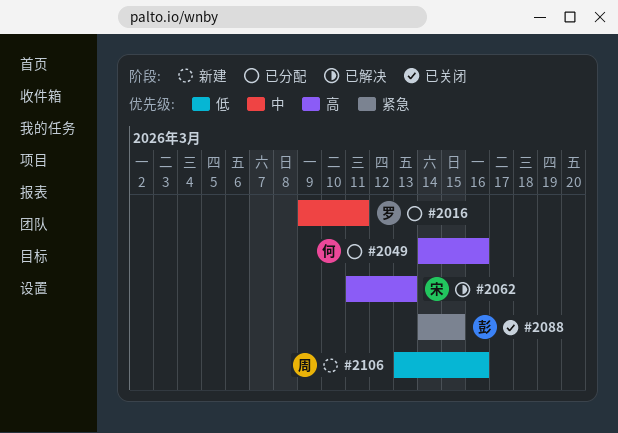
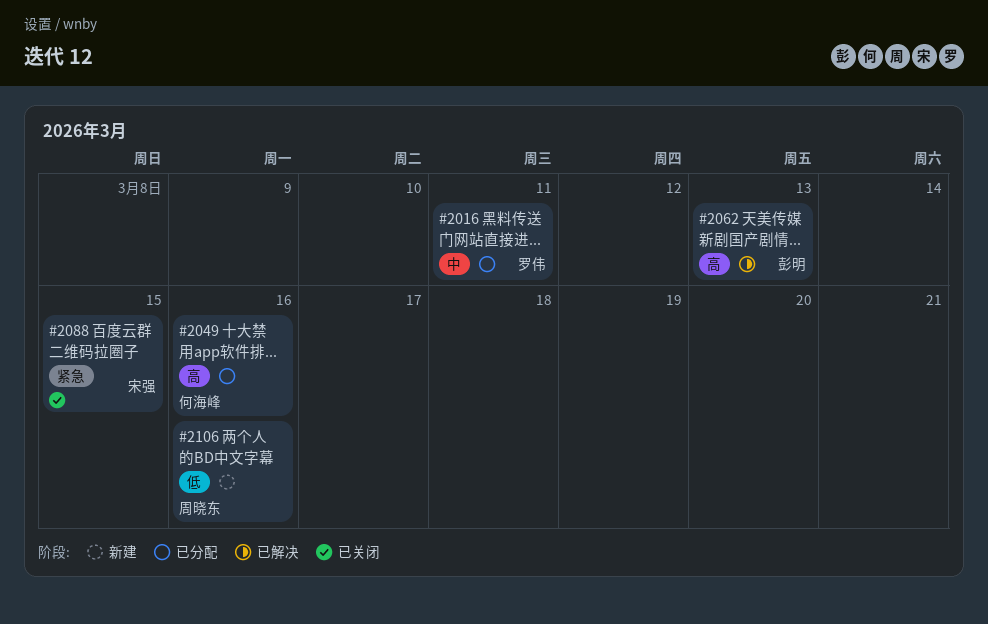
#2062, owner: 宋强 -> 彭明
#2088, owner: 彭明 -> 宋强

